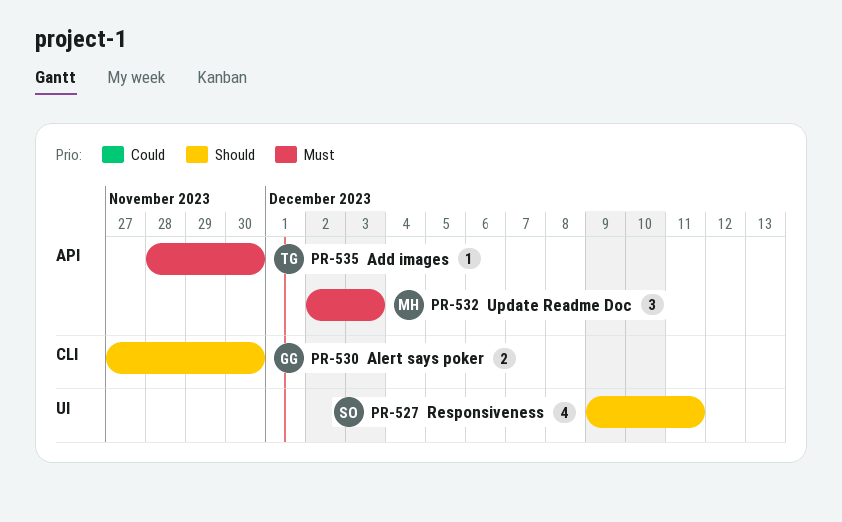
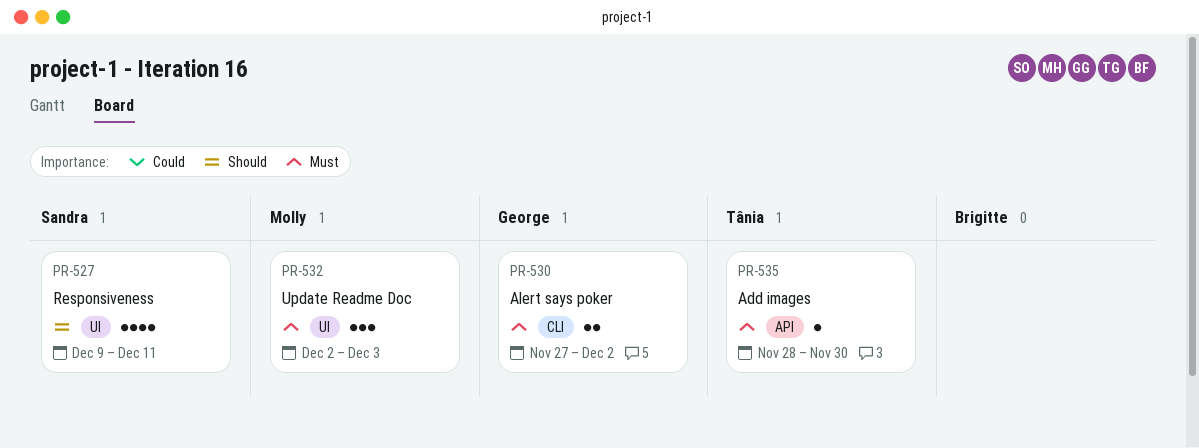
PR-530, priority: Should -> Must
PR-530, due: Nov 30 -> Dec 2
PR-532, label: API -> UI

